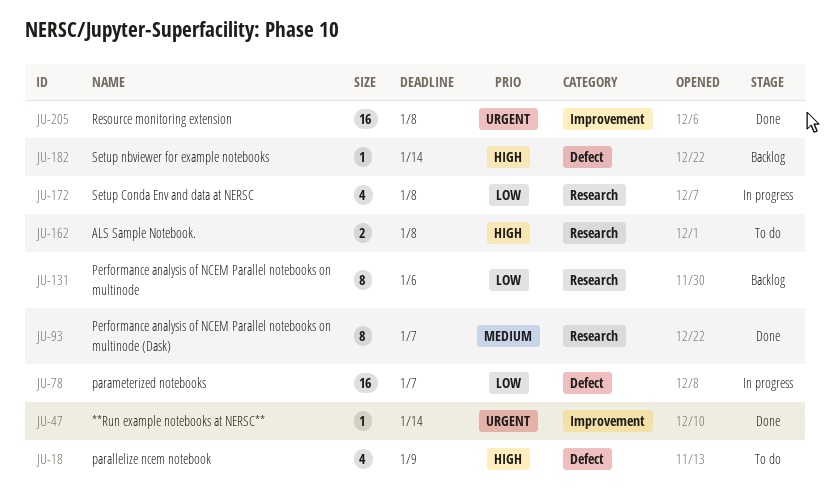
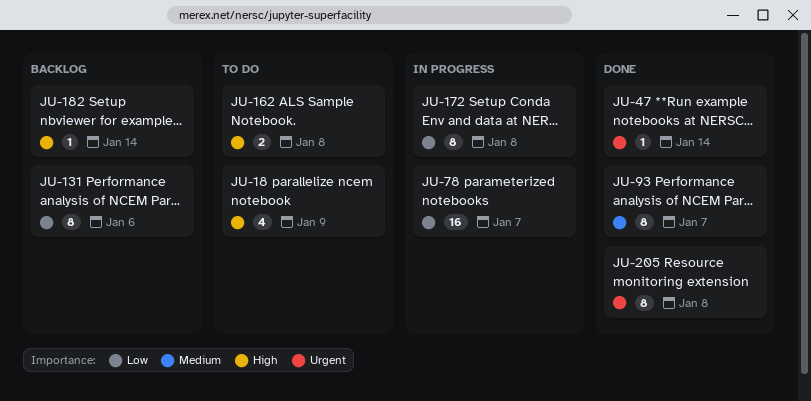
JU-172, estimate: 4 -> 8
JU-205, estimate: 16 -> 8

